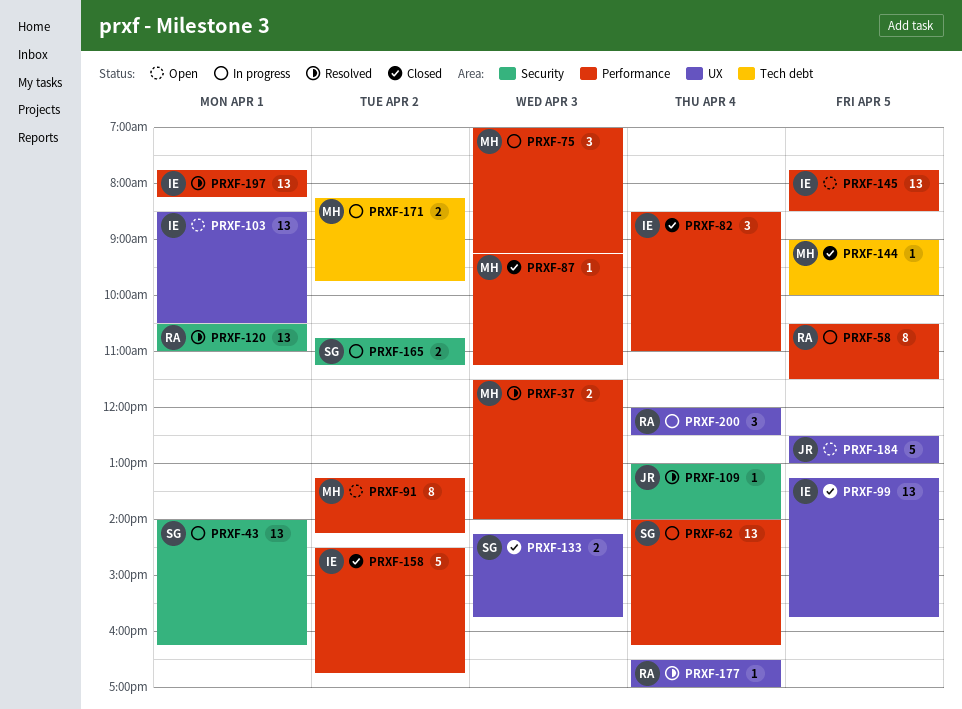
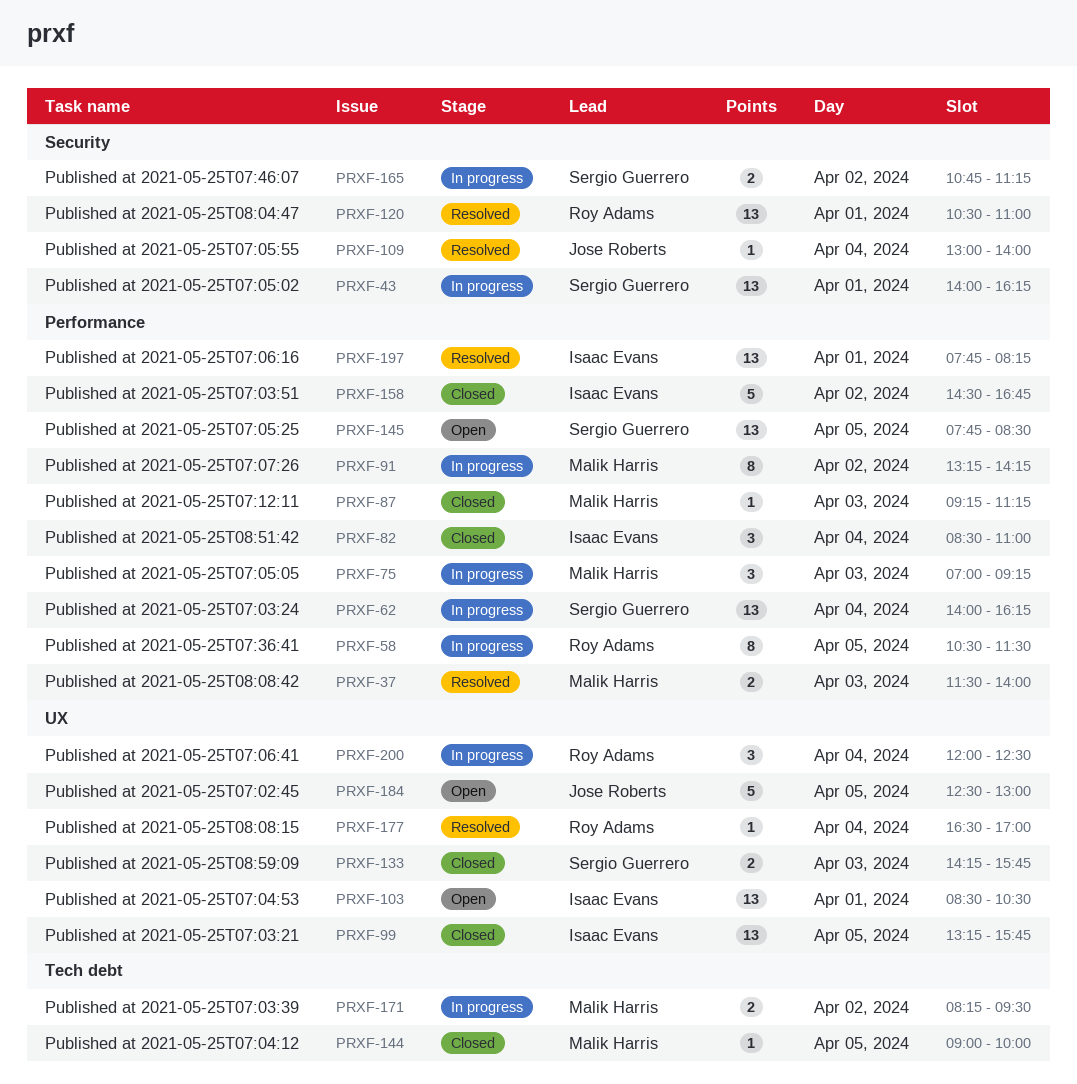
PRXF-91, status: Open -> In progress
PRXF-145, owner: Isaac Evans -> Sergio Guerrero
PRXF-171, ends: 09:45 -> 09:30

